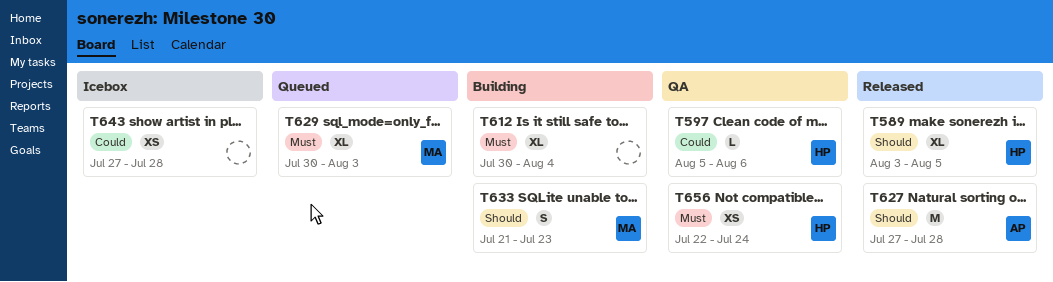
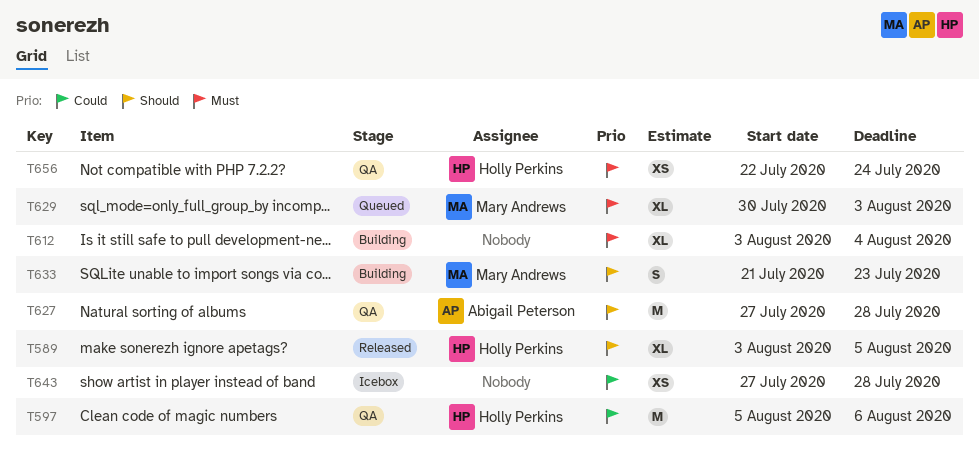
T597, estimate: L -> M
T612, start: Jul 30 -> Aug 3
T627, status: Released -> QA

